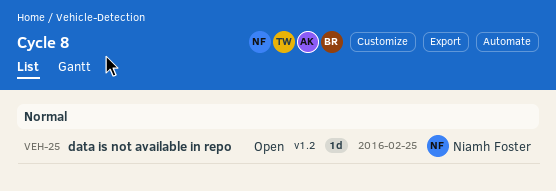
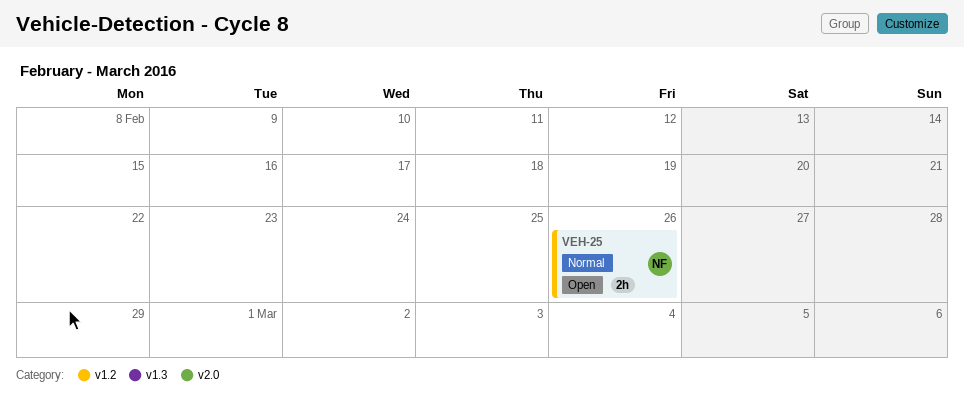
VEH-25, estimate: 1d -> 2h
VEH-25, due: Feb 25 -> Feb 26

